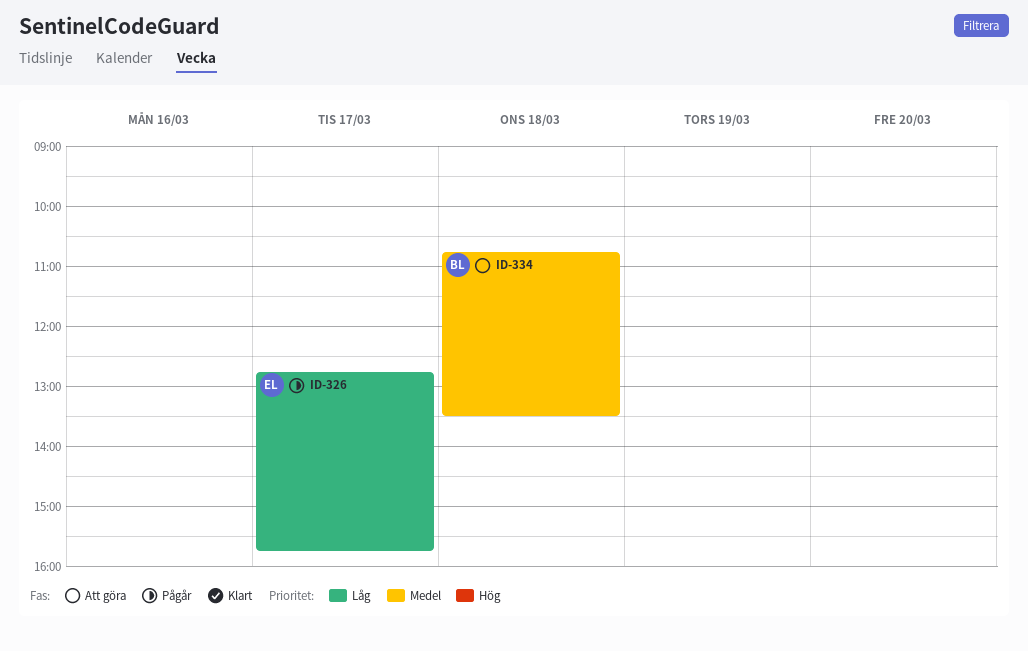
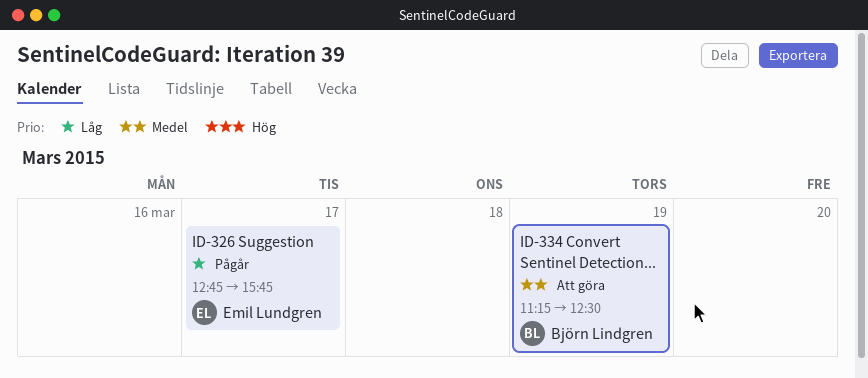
ID-334, day: Mar 18 -> Mar 19
ID-334, begins: 10:45 -> 11:15
ID-334, ends: 13:30 -> 12:30

